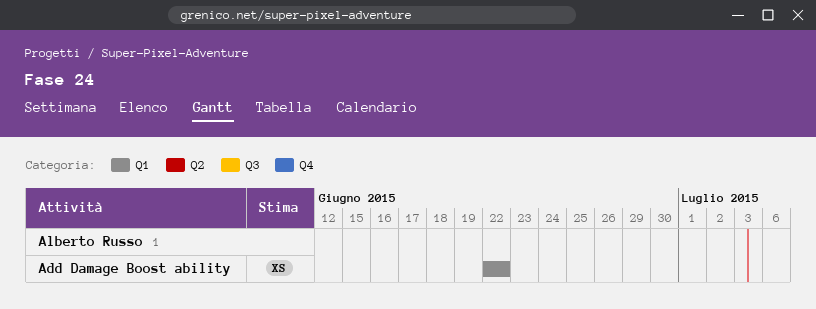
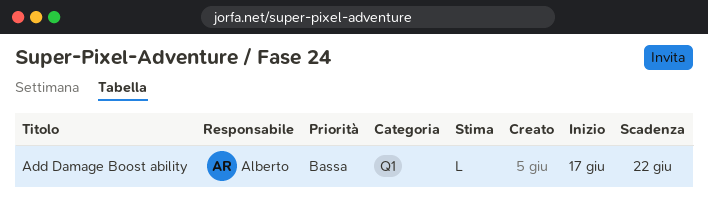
Add Damage Boost ability, estimate: XS -> L
Add Damage Boost ability, start: Jun 22 -> Jun 17

